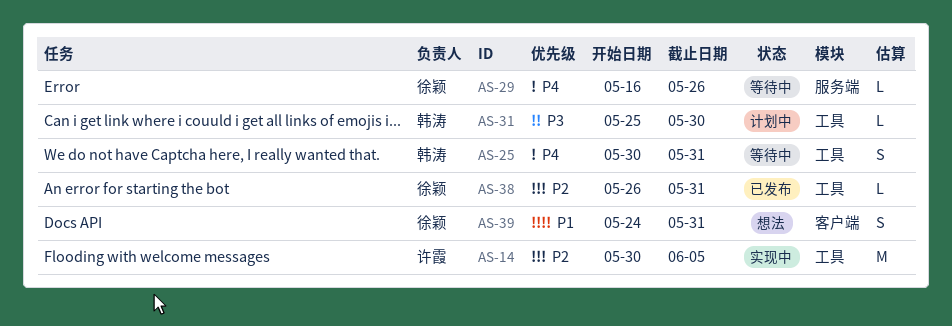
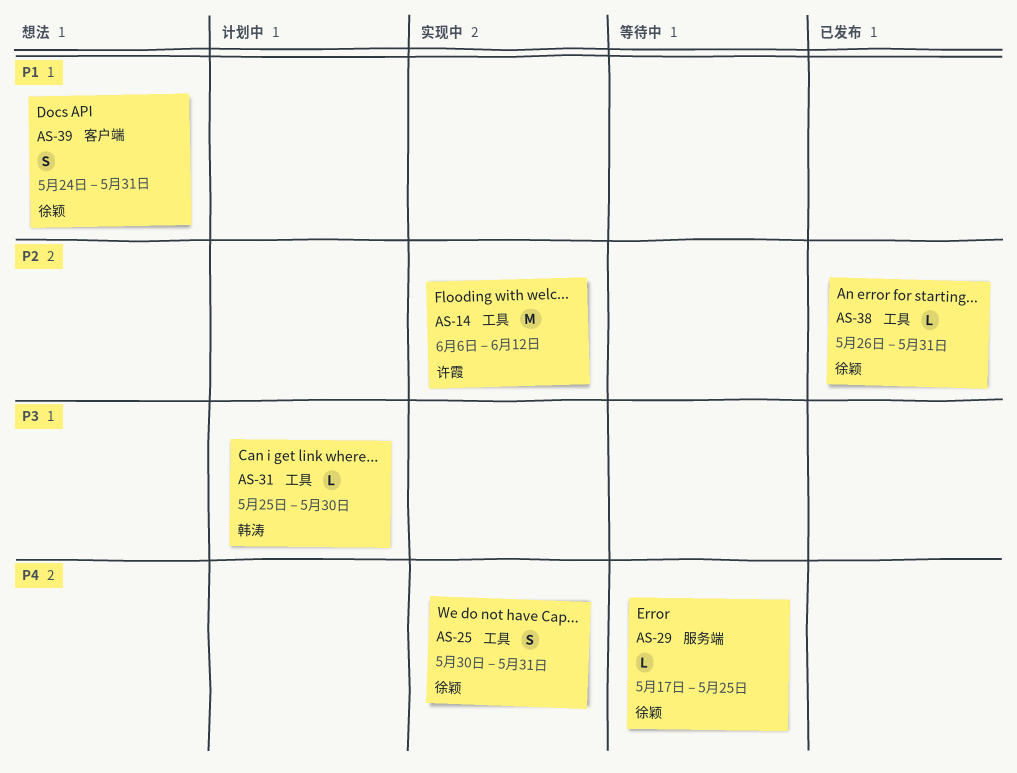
AS-14, start: May 30 -> Jun 6
AS-14, due: Jun 5 -> Jun 12
AS-25, status: 等待中 -> 实现中
AS-25, owner: 韩涛 -> 徐颖
AS-29, start: May 16 -> May 17
AS-29, due: May 26 -> May 25

